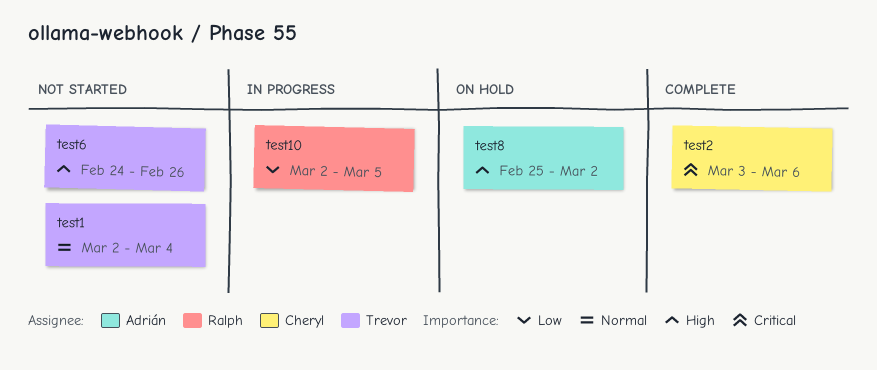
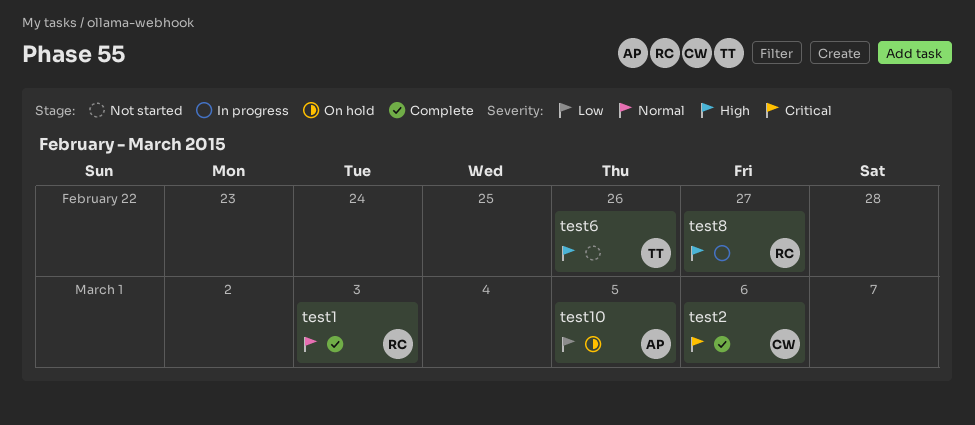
test1, status: Not started -> Complete
test1, owner: Trevor -> Ralph
test1, due: Mar 4 -> Mar 3
test10, status: In progress -> On hold
test10, owner: Ralph -> Adrián
test8, status: On hold -> In progress
test8, owner: Adrián -> Ralph
test8, due: Mar 2 -> Feb 27

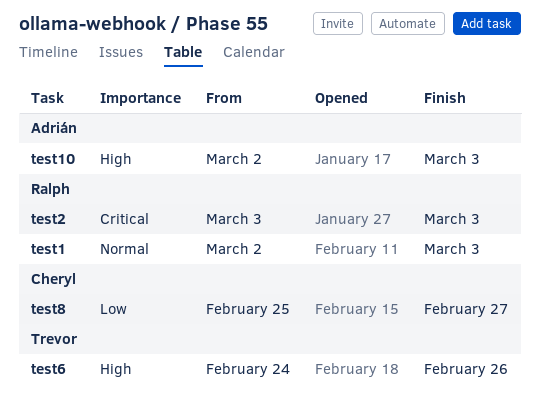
test10, priority: Low -> High
test10, due: Mar 5 -> Mar 3
test2, owner: Cheryl -> Ralph
test2, due: Mar 6 -> Mar 3
test8, owner: Ralph -> Cheryl
test8, priority: High -> Low

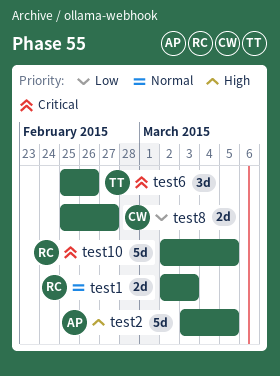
test10, owner: Adrián -> Ralph
test10, priority: High -> Critical
test10, due: Mar 3 -> Mar 5
test2, owner: Ralph -> Adrián
test2, priority: Critical -> High
test2, due: Mar 3 -> Mar 5
test6, priority: High -> Critical
test6, start: Feb 24 -> Feb 25

